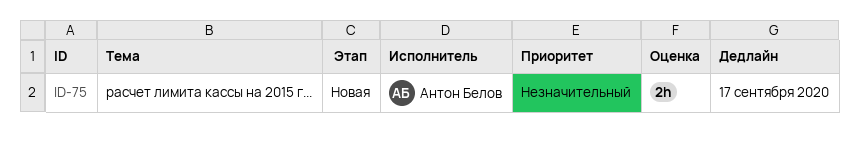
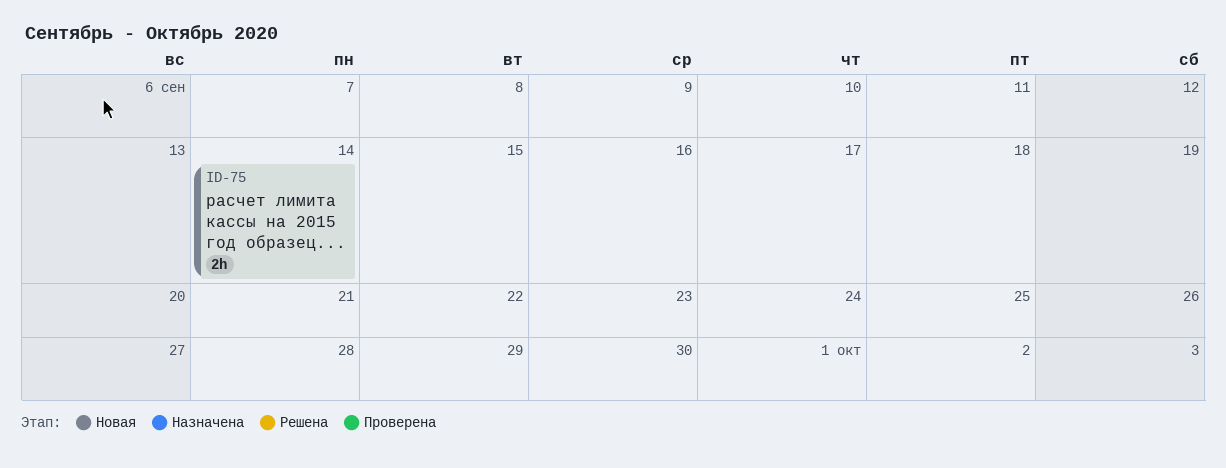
ID-75, due: Sep 17 -> Sep 14

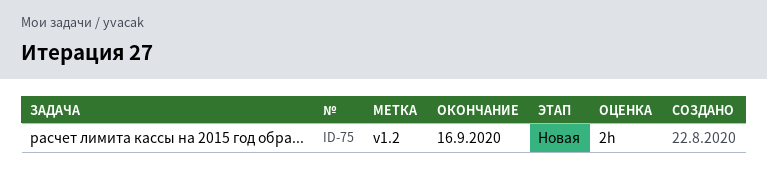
ID-75, due: Sep 14 -> Sep 16

